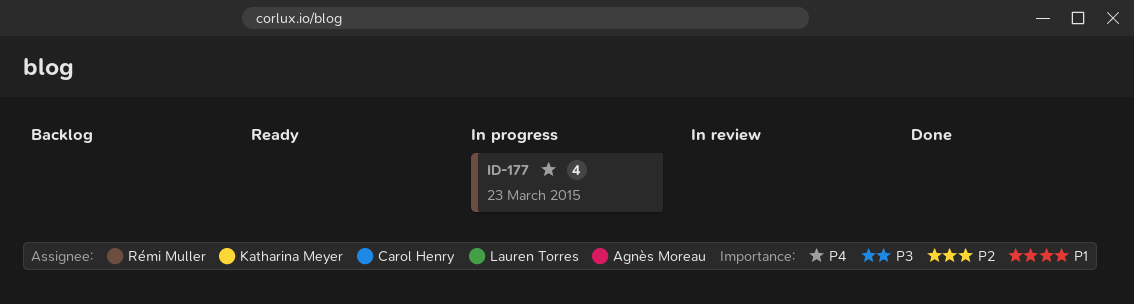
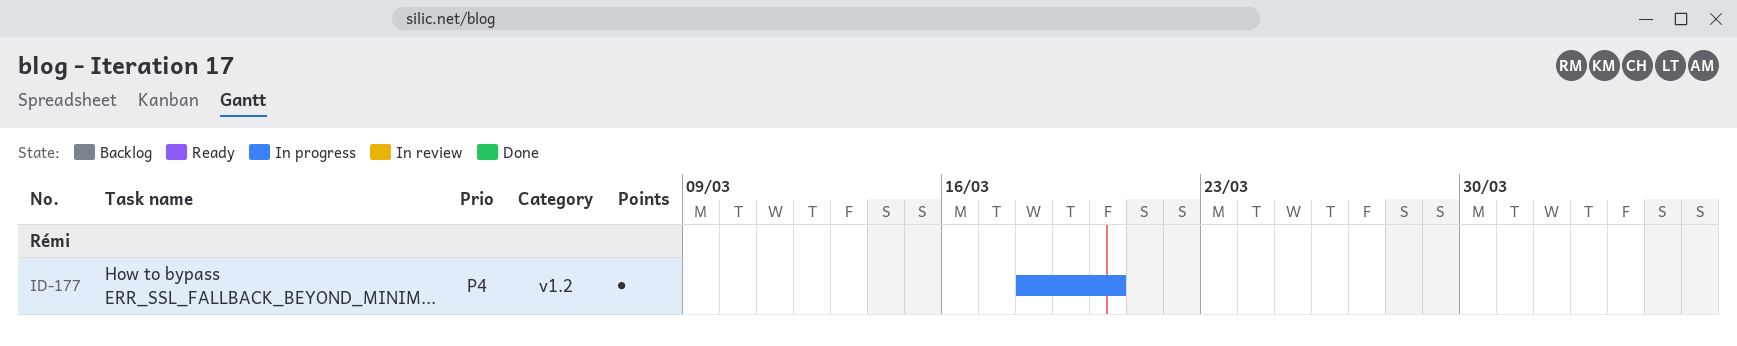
ID-177, estimate: 4 -> 1
ID-177, due: Mar 23 -> Mar 20

